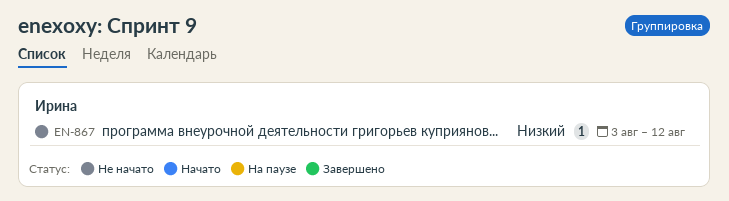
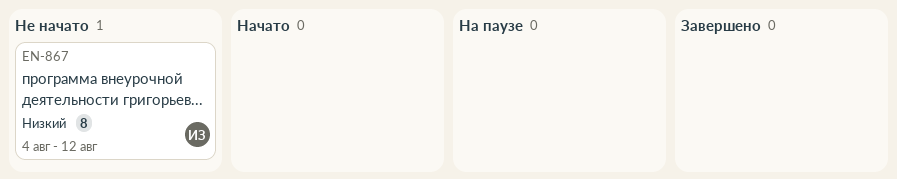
EN-867, estimate: 1 -> 8
EN-867, start: Aug 3 -> Aug 4

